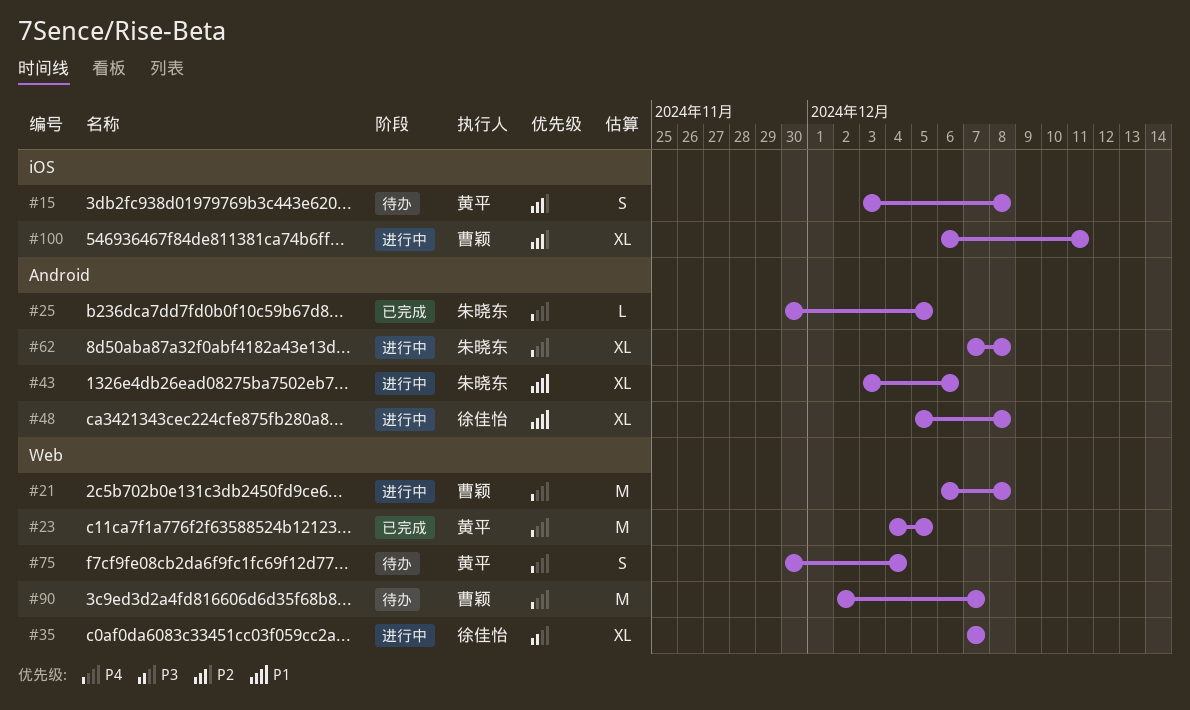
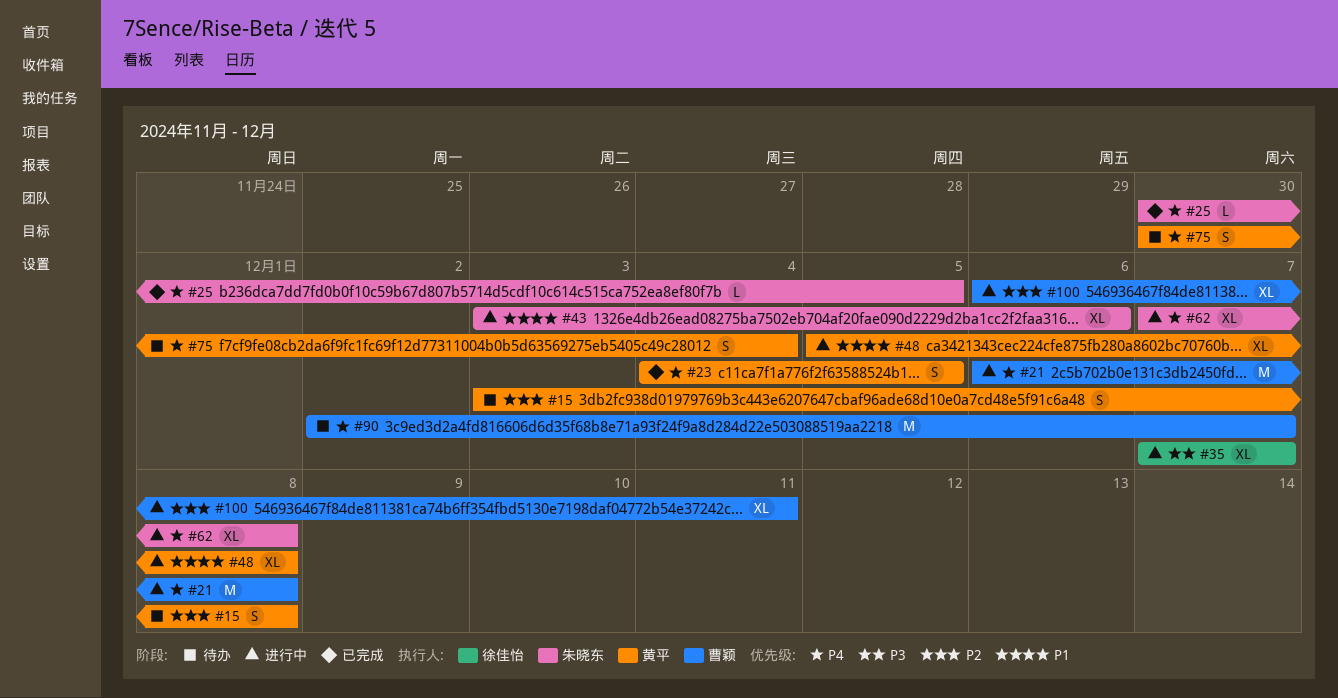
#23, estimate: M -> S
#48, owner: 徐佳怡 -> 黄平

